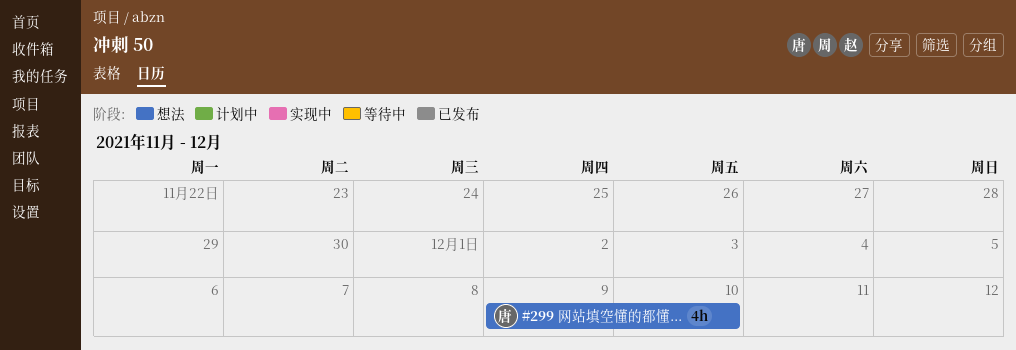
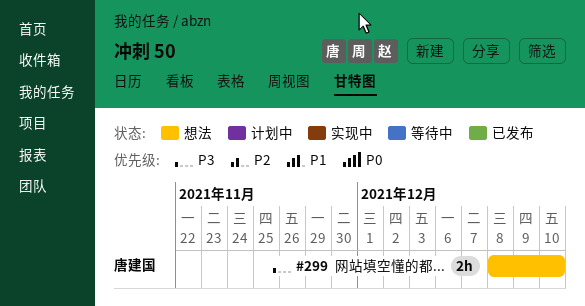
#299, estimate: 4h -> 2h
#299, start: Dec 9 -> Dec 8

